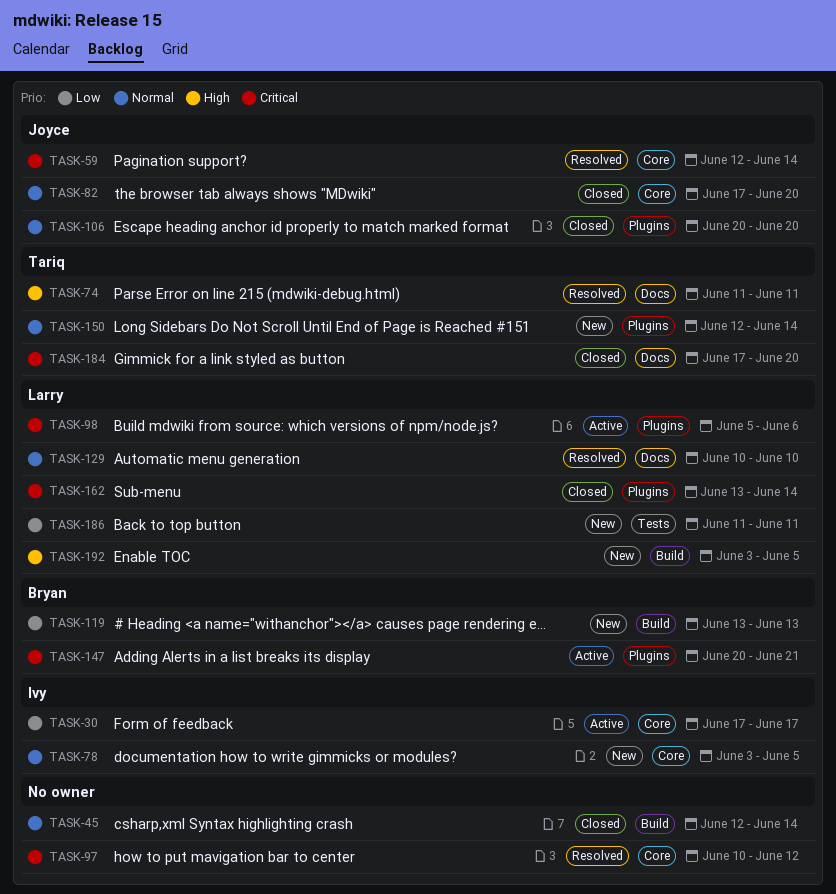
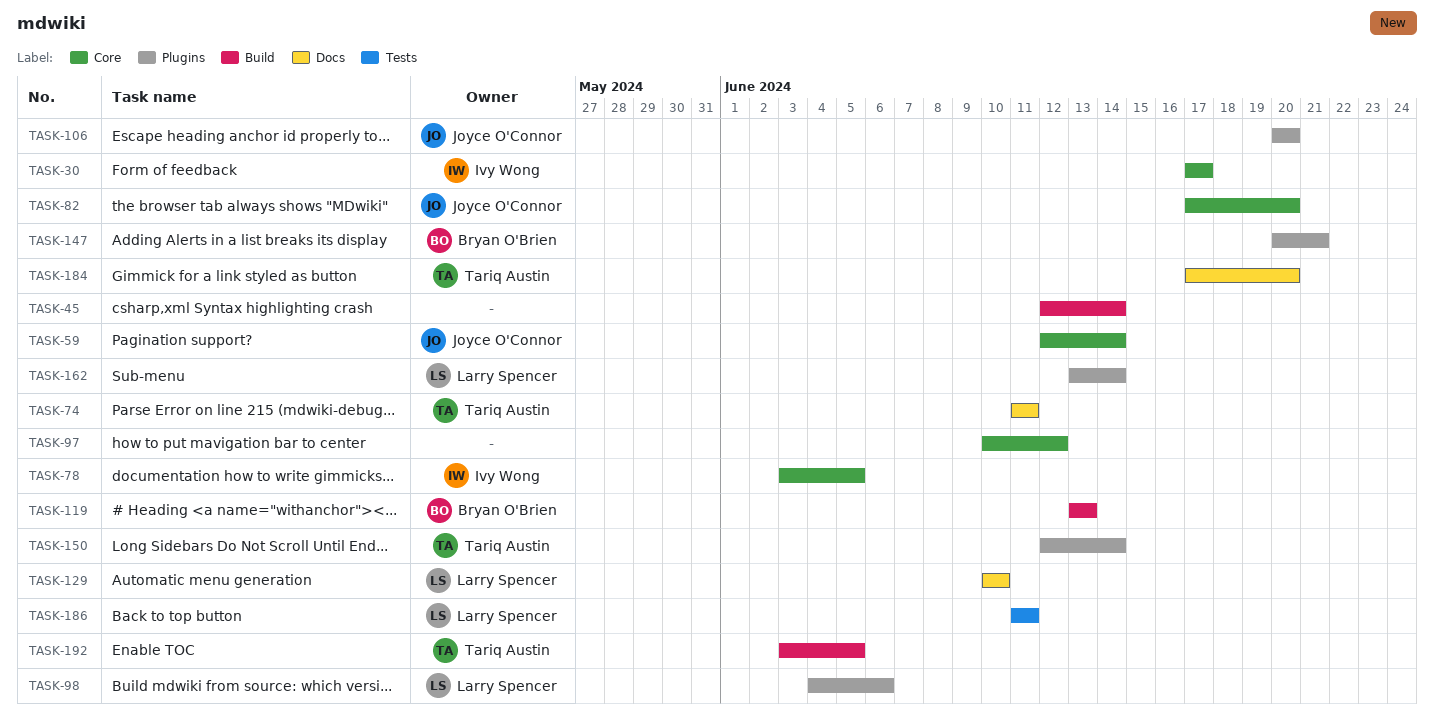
TASK-98, start: Jun 5 -> Jun 4
TASK-192, owner: Larry Spencer -> Tariq Austin

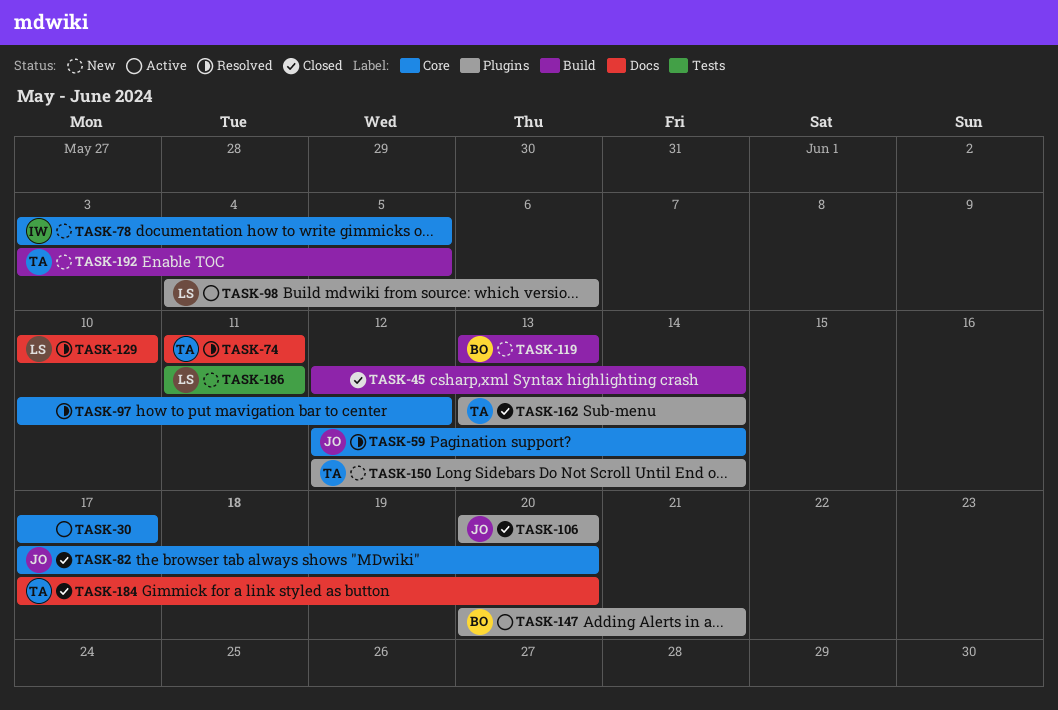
TASK-30, owner: Ivy Wong -> none
TASK-162, owner: Larry Spencer -> Tariq Austin

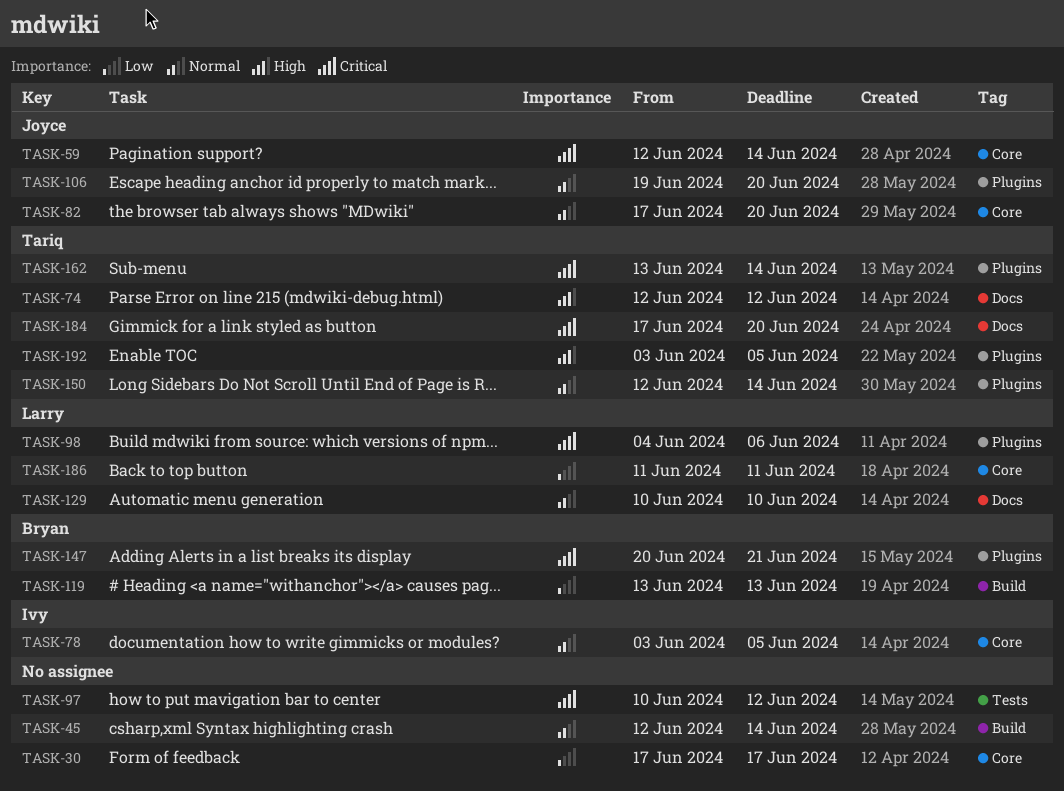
TASK-74, start: Jun 11 -> Jun 12
TASK-74, due: Jun 11 -> Jun 12
TASK-97, label: Core -> Tests
TASK-106, start: Jun 20 -> Jun 19
TASK-186, label: Tests -> Core
TASK-192, label: Build -> Plugins

